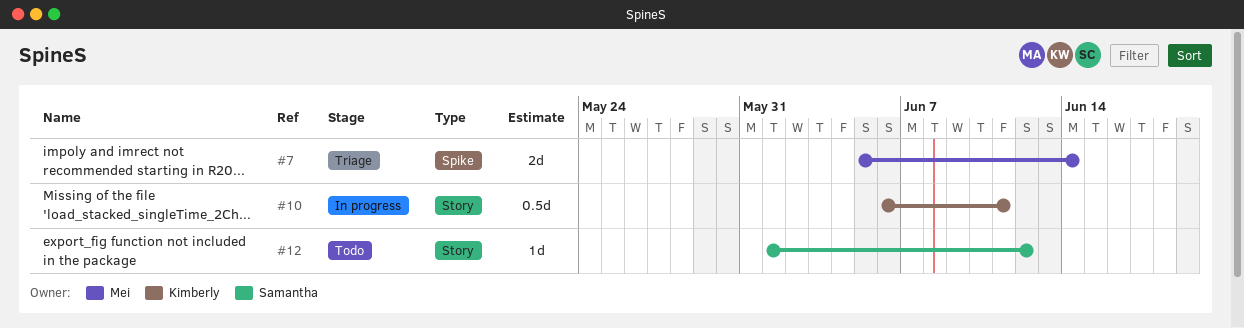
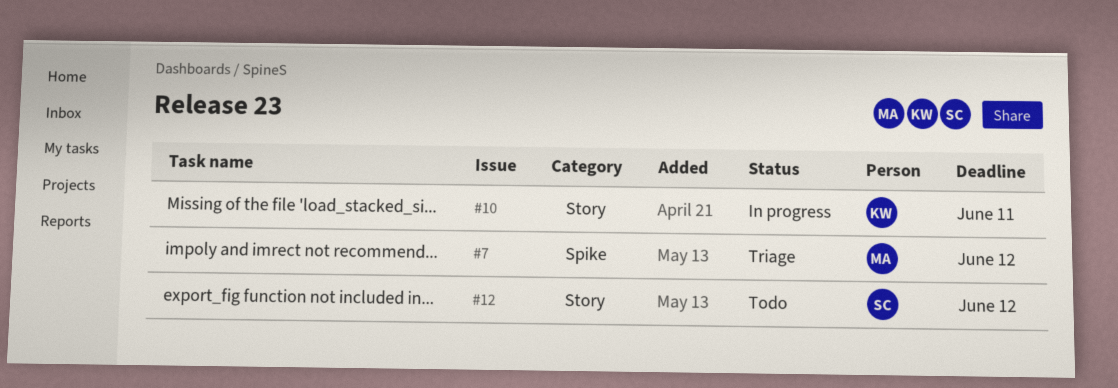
#7, due: Jun 14 -> Jun 12

